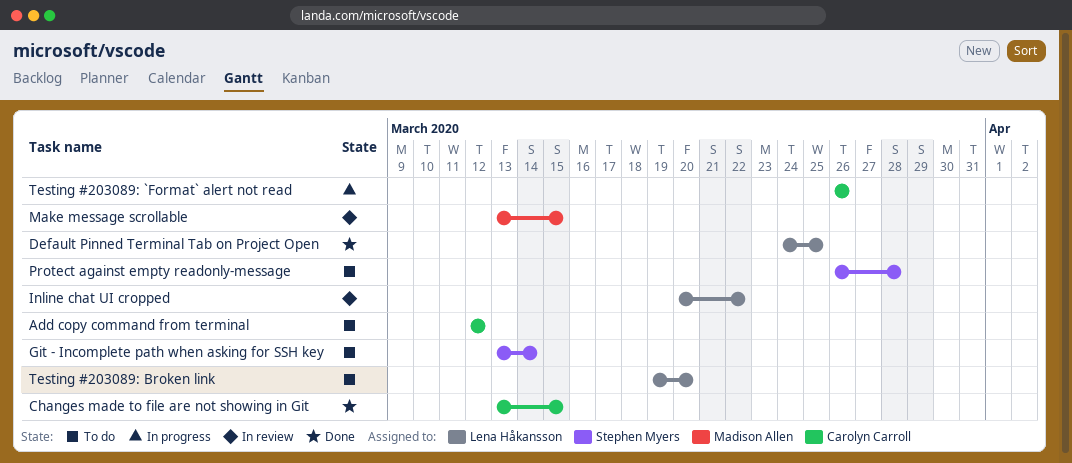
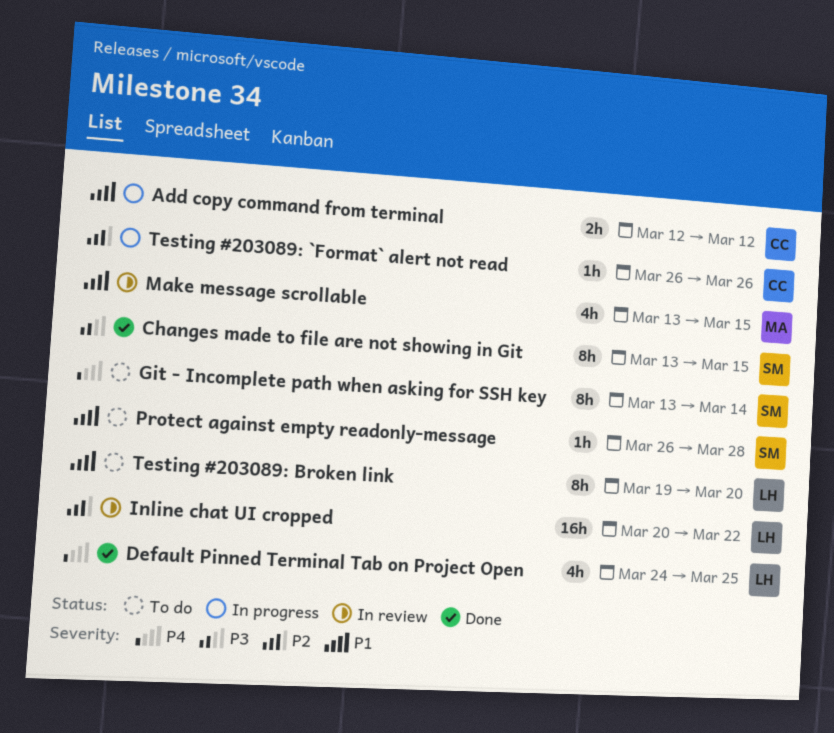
Add copy command from terminal, status: To do -> In progress
Changes made to file are not showing in Git, owner: Carolyn Carroll -> Stephen Myers

